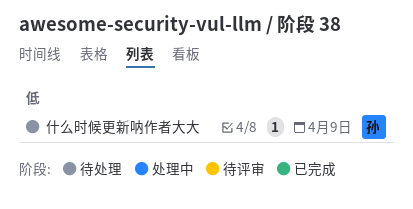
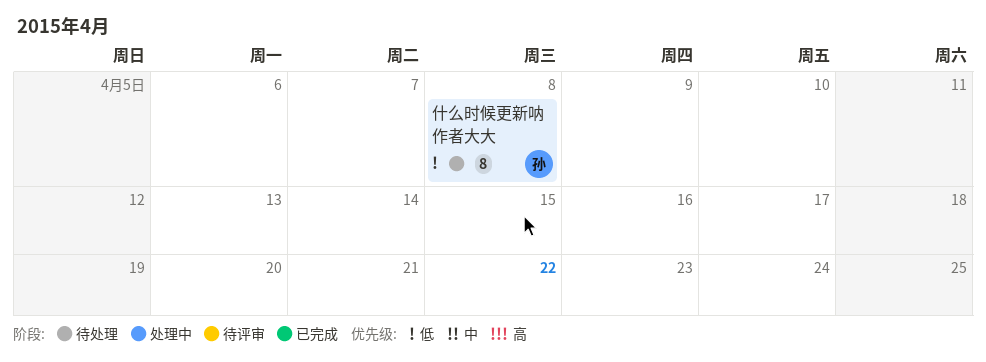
什么时候更新呐作者大大, estimate: 1 -> 8
什么时候更新呐作者大大, due: Apr 9 -> Apr 8

